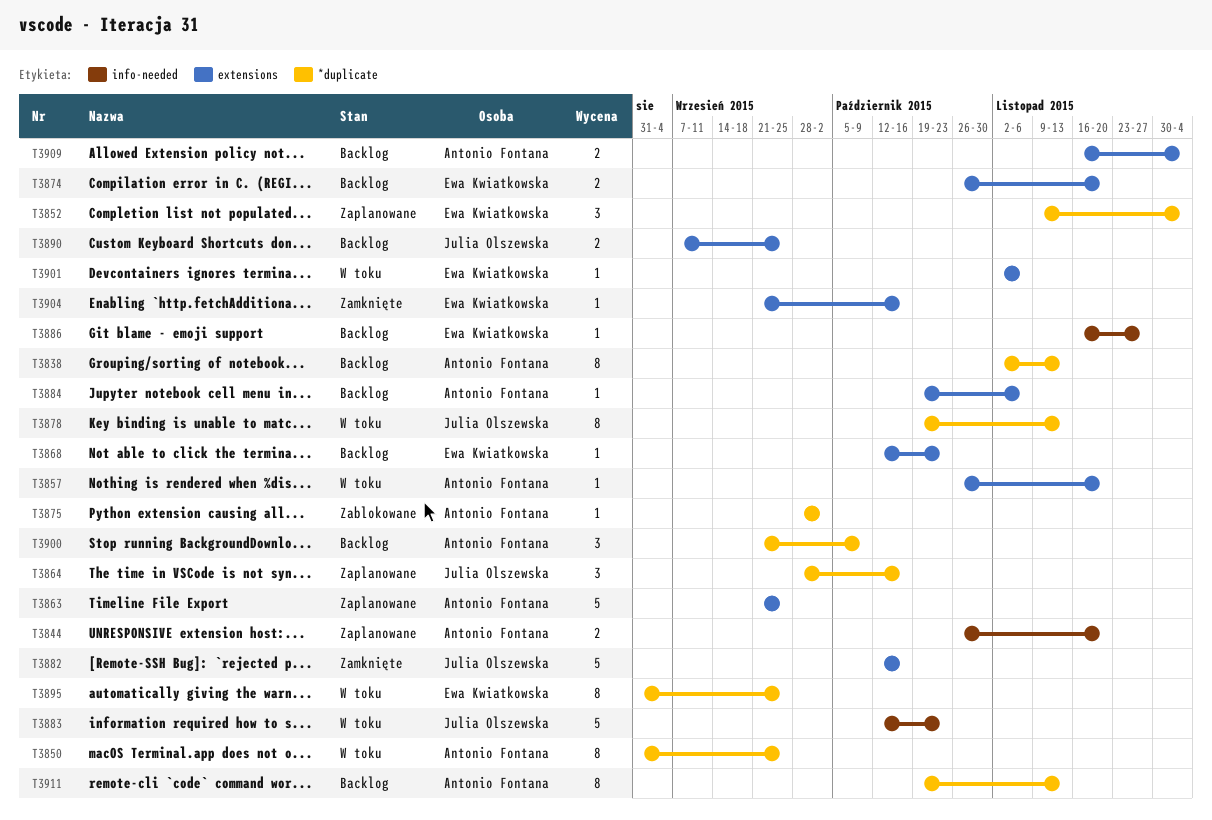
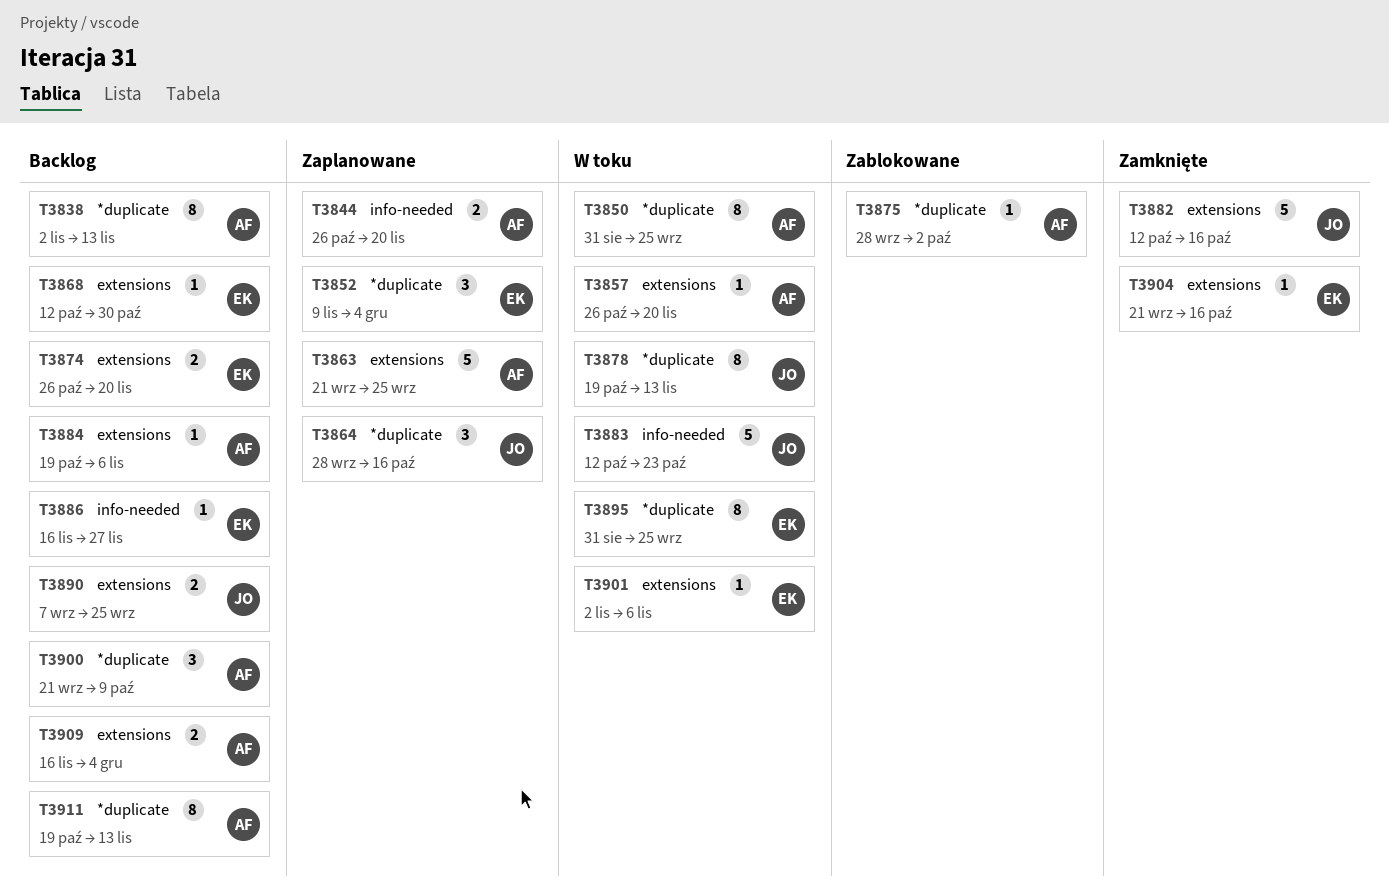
T3868, due: Oct 23 -> Oct 30

